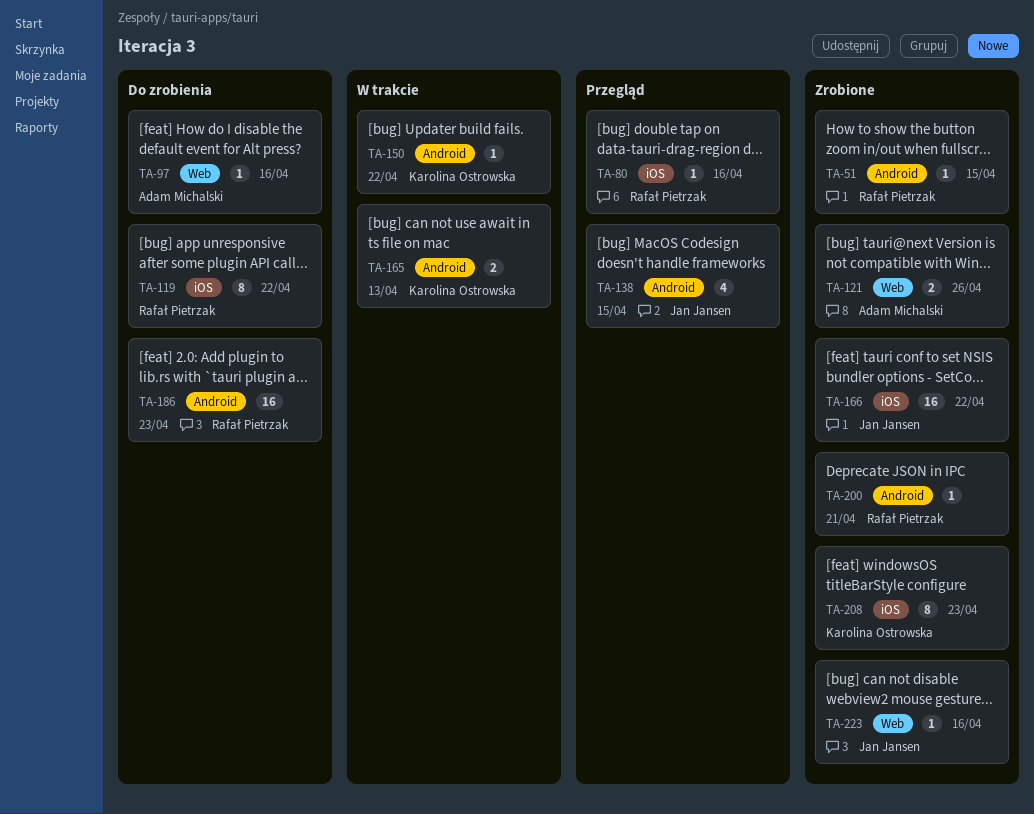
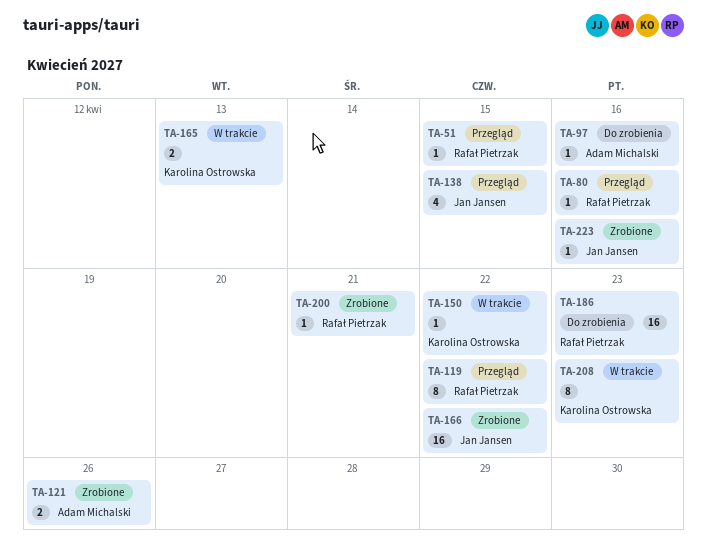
TA-51, status: Zrobione -> Przegląd
TA-119, status: Do zrobienia -> Przegląd
TA-208, status: Zrobione -> W trakcie

